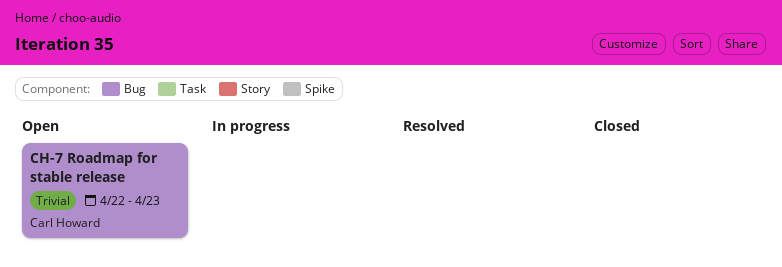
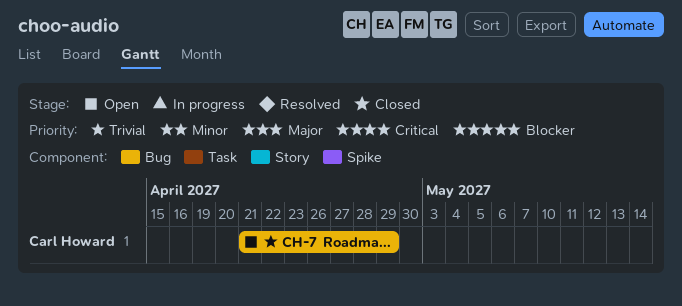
CH-7, start: Apr 22 -> Apr 21
CH-7, due: Apr 23 -> Apr 29

